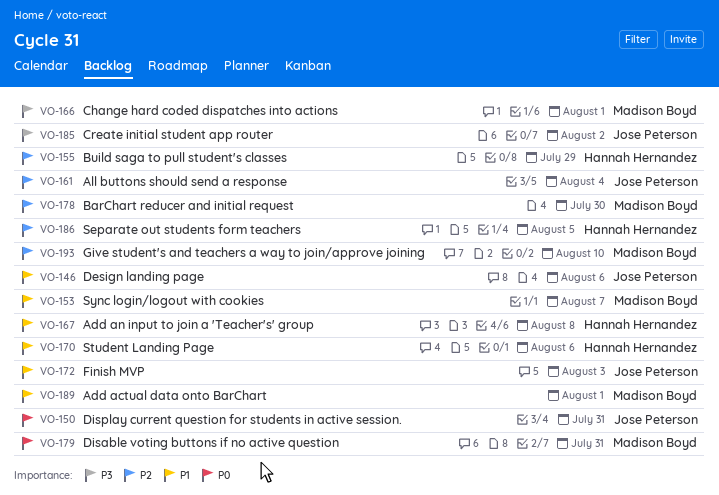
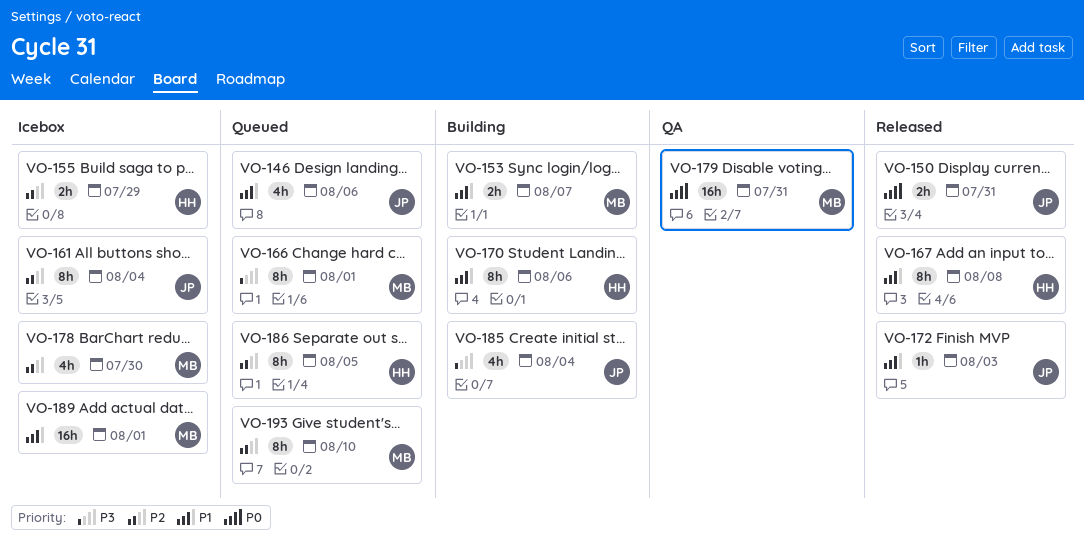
VO-185, due: Aug 2 -> Aug 4

